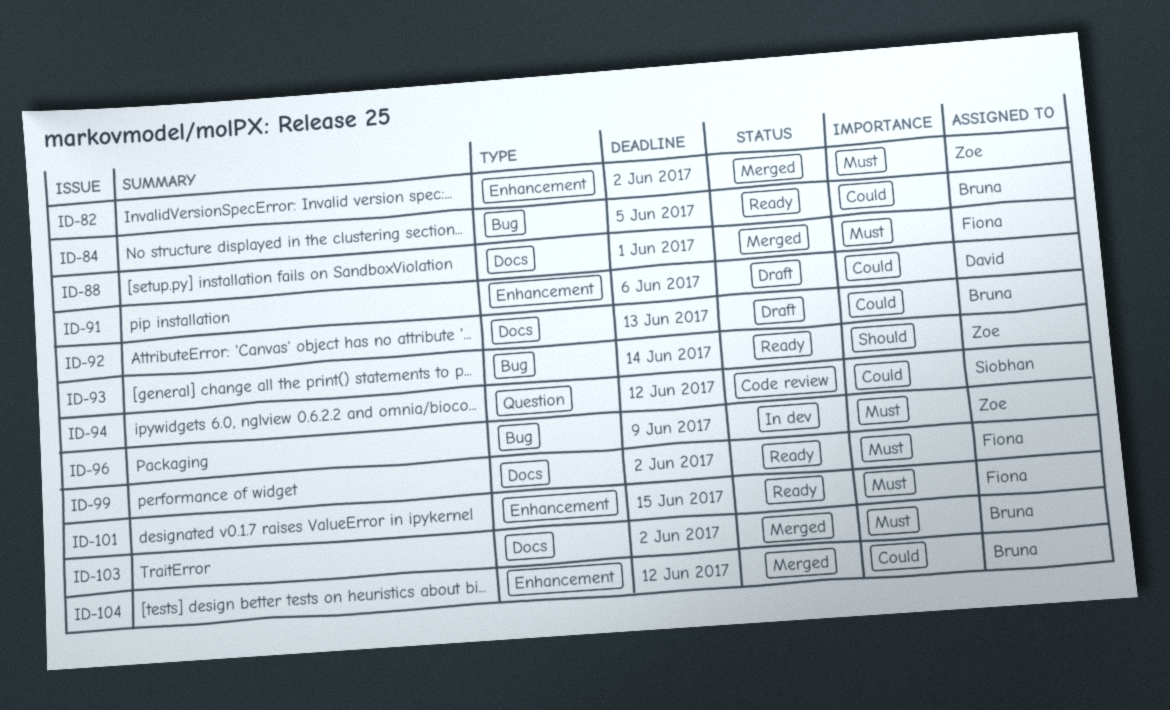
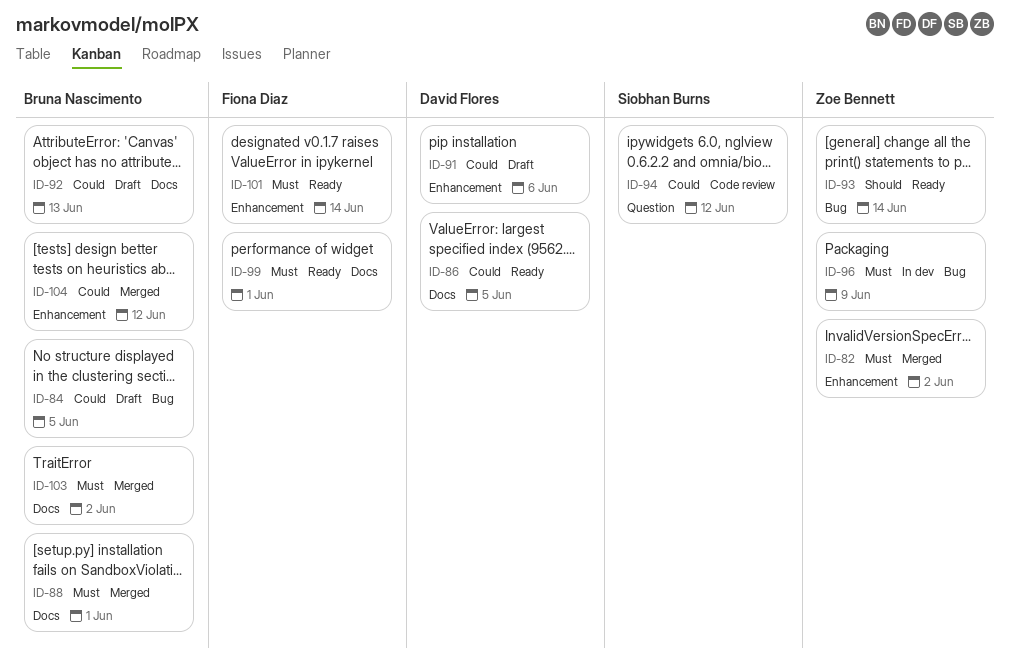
ID-84, status: Ready -> Draft
ID-86: none -> present
ID-88, owner: Fiona Diaz -> Bruna Nascimento
ID-99, due: Jun 2 -> Jun 1
ID-101, due: Jun 15 -> Jun 14

